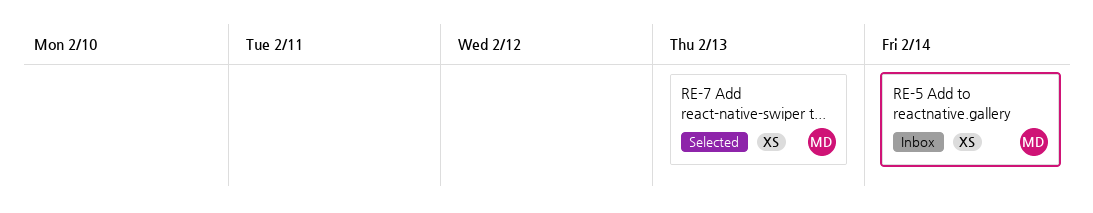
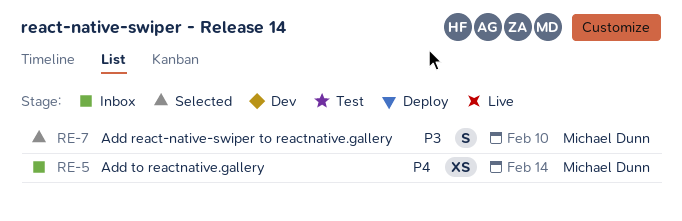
RE-7, estimate: XS -> S
RE-7, due: Feb 13 -> Feb 10

